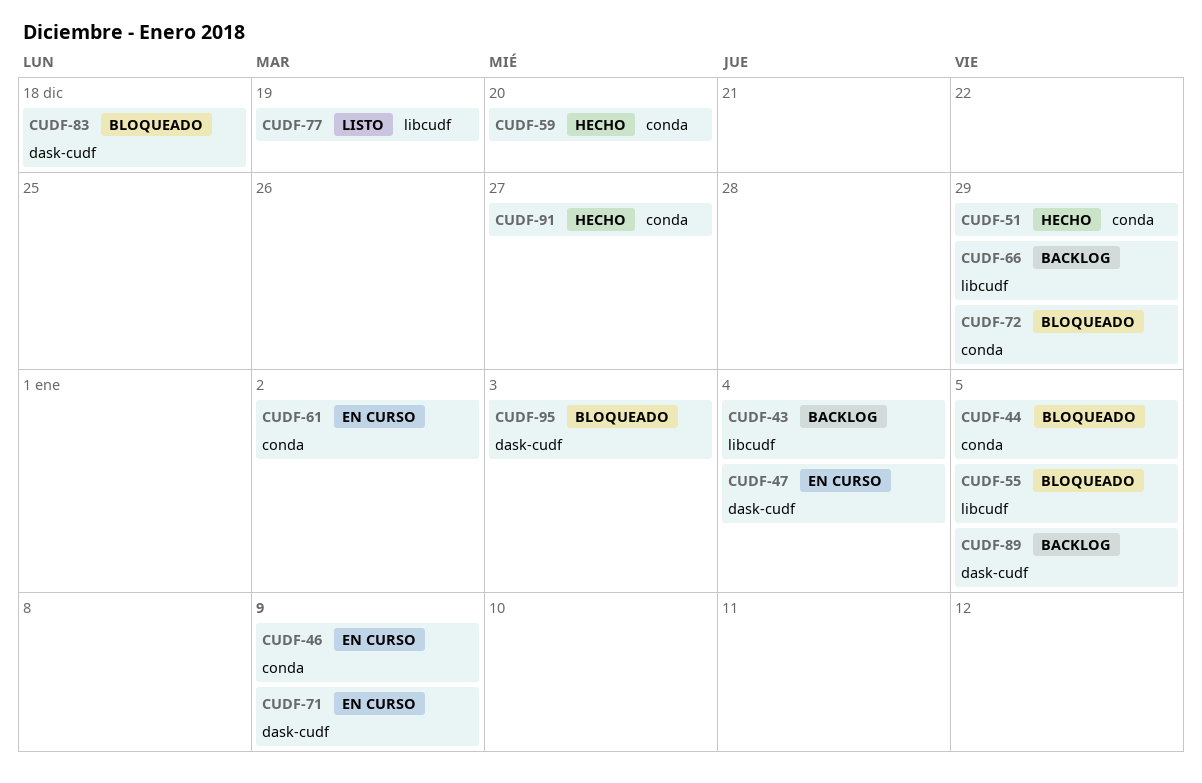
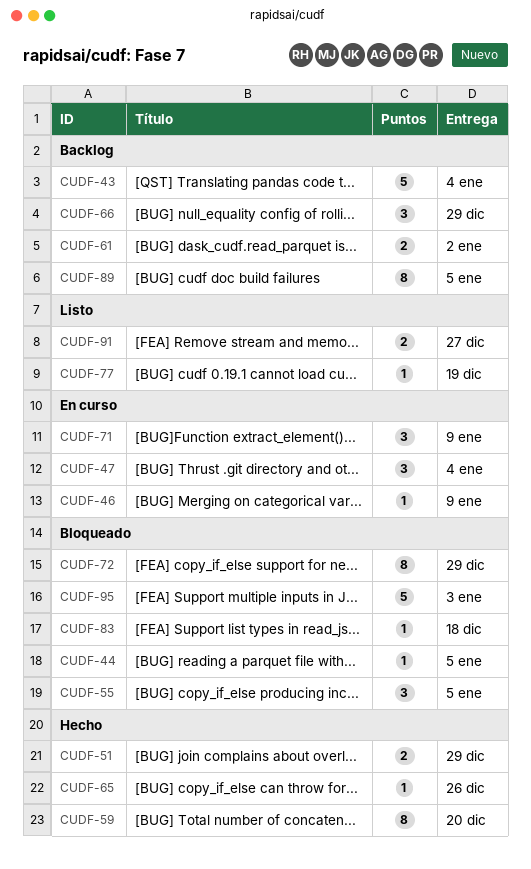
CUDF-61, status: En curso -> Backlog
CUDF-65: none -> present
CUDF-91, status: Hecho -> Listo

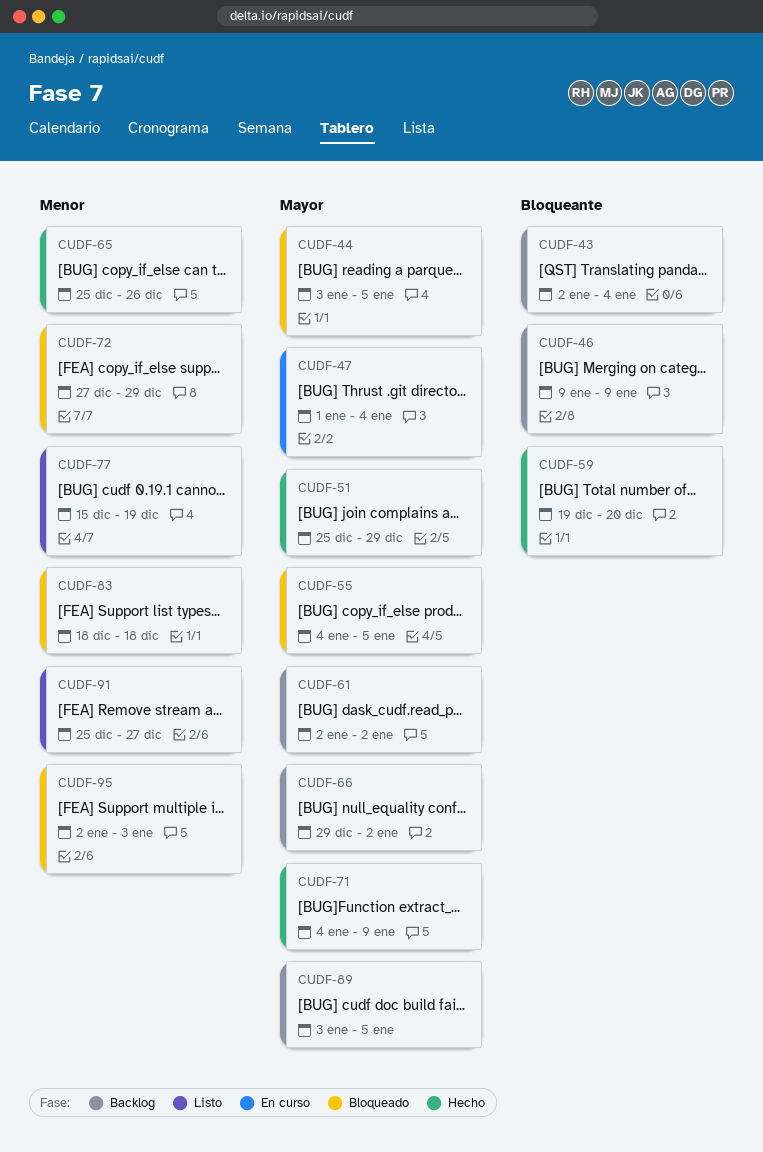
CUDF-46, status: En curso -> Backlog
CUDF-66, due: Dec 29 -> Jan 2
CUDF-71, status: En curso -> Hecho

